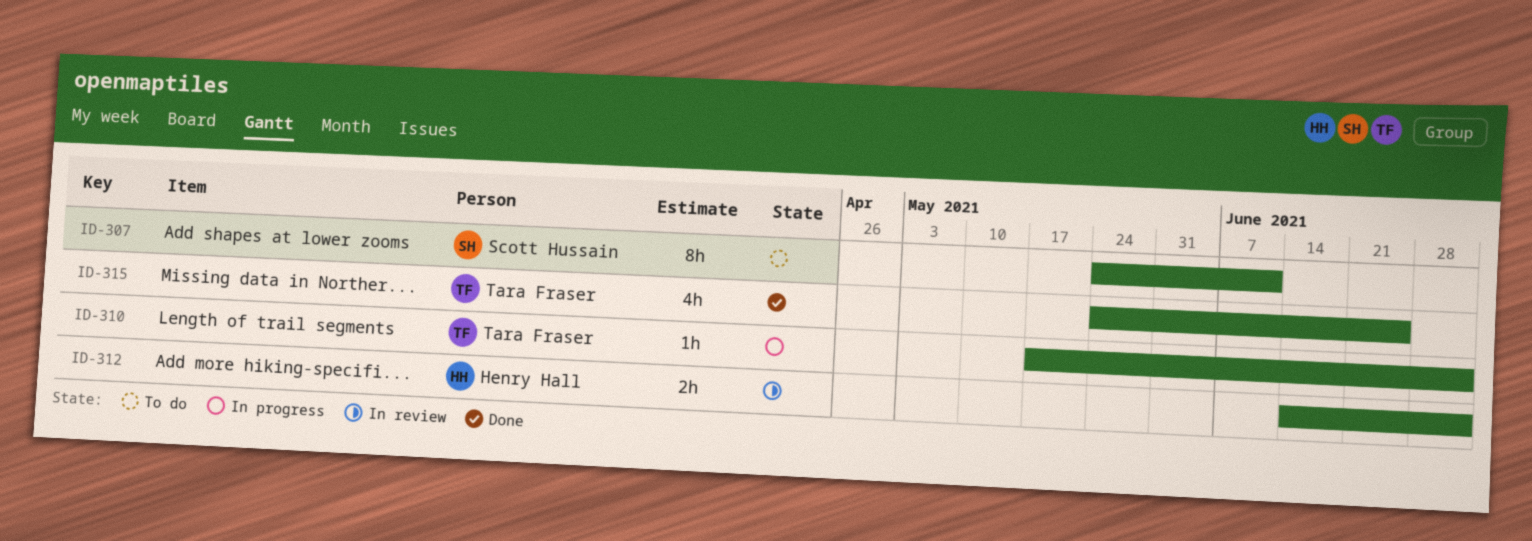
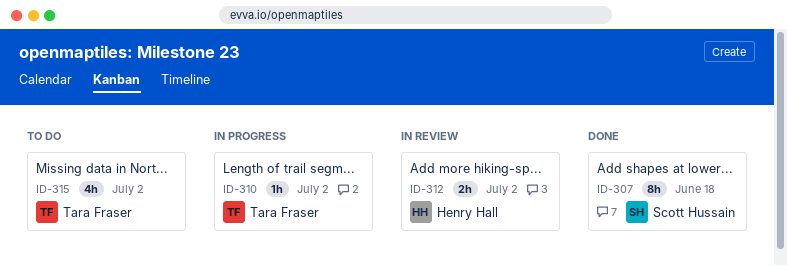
ID-307, status: To do -> Done
ID-307, due: Jun 11 -> Jun 18
ID-315, status: Done -> To do
ID-315, due: Jun 25 -> Jul 2

